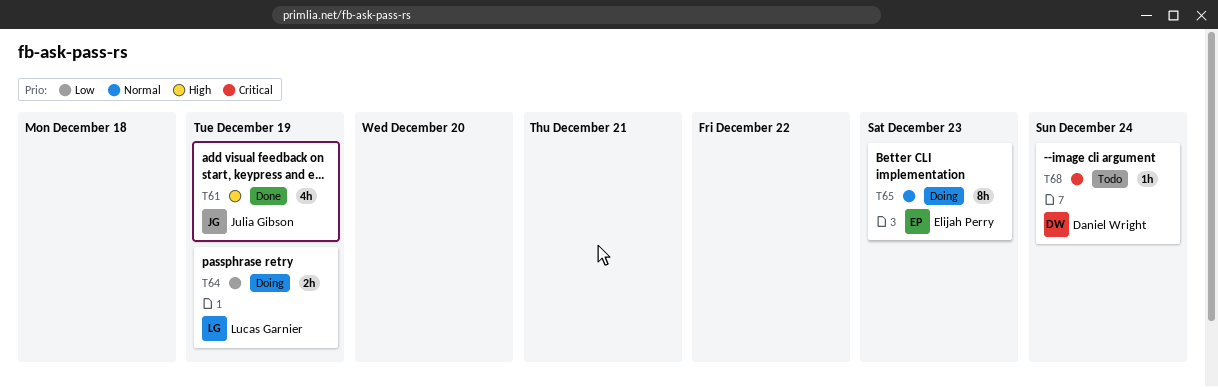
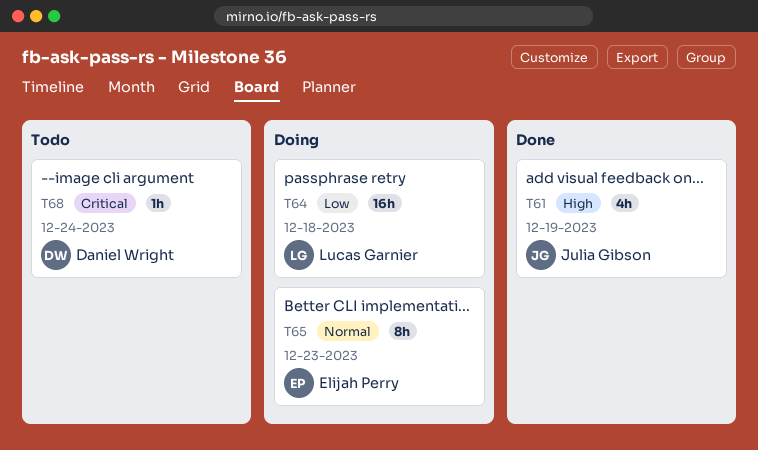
T64, estimate: 2h -> 16h
T64, due: Dec 19 -> Dec 18

